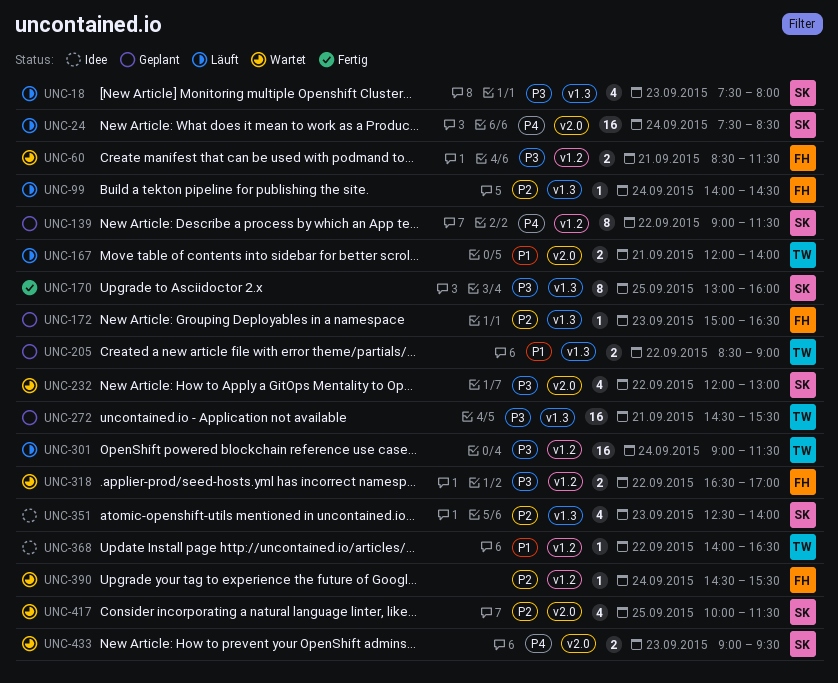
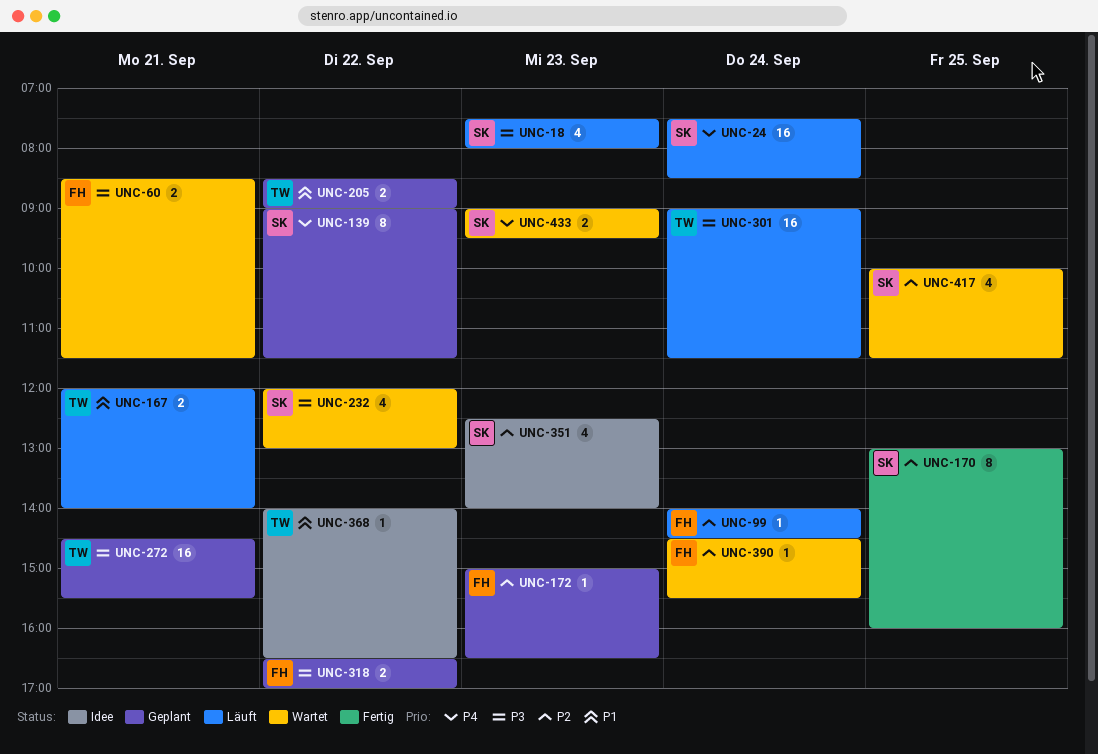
UNC-170, priority: P3 -> P2
UNC-318, status: Wartet -> Geplant

